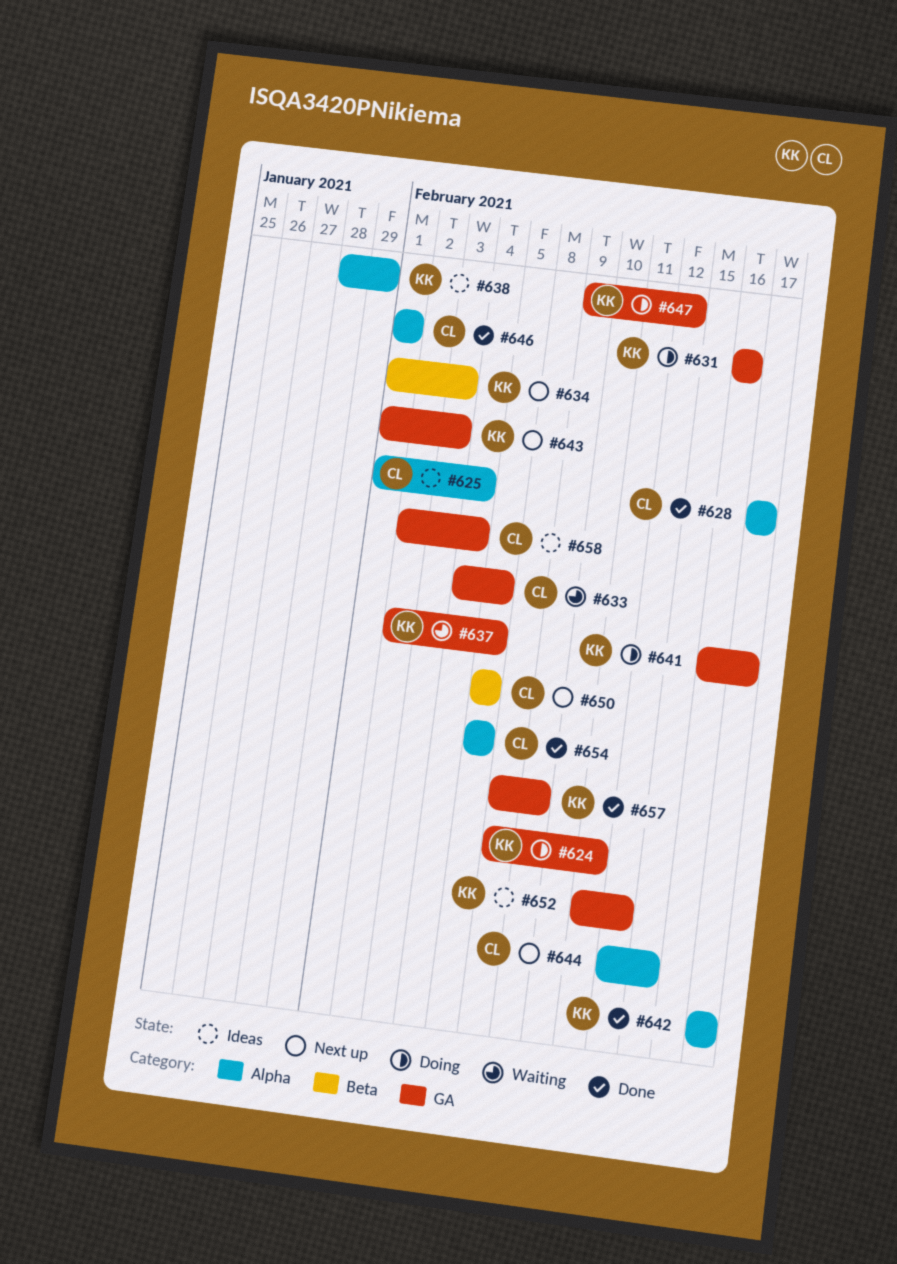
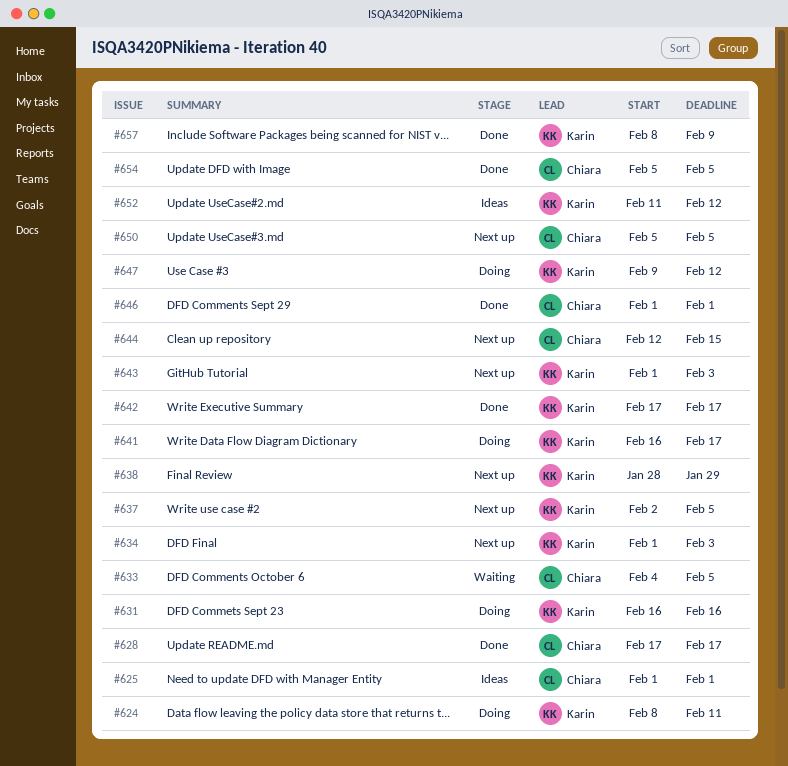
#625, due: Feb 4 -> Feb 1
#637, status: Waiting -> Next up
#638, status: Ideas -> Next up
#658: present -> none

